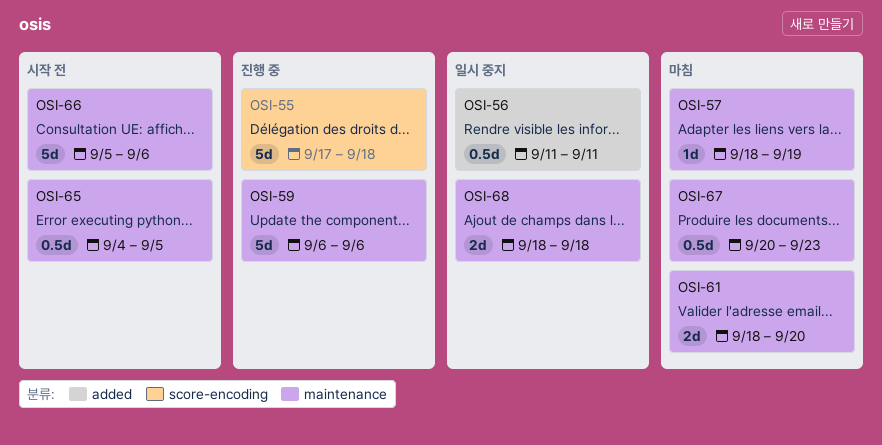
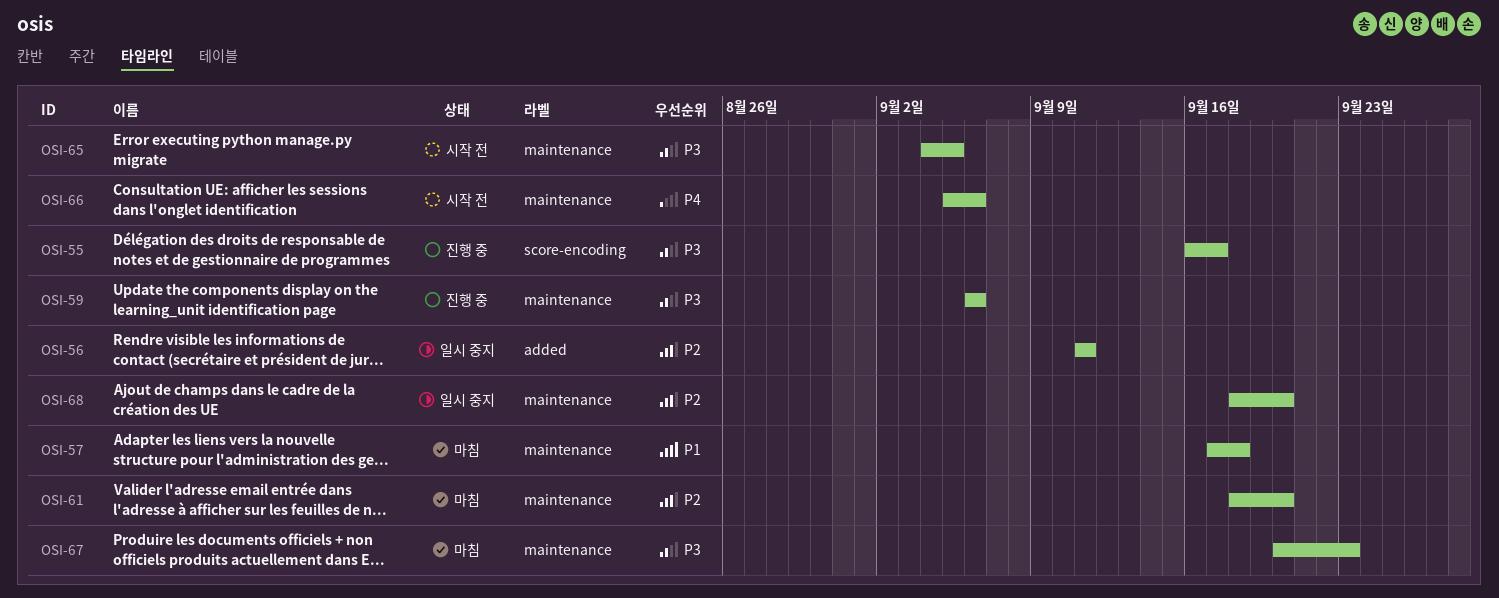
OSI-55, start: Sep 17 -> Sep 16
OSI-55, due: Sep 18 -> Sep 17
OSI-57, start: Sep 18 -> Sep 17
OSI-57, due: Sep 19 -> Sep 18
OSI-68, due: Sep 18 -> Sep 20

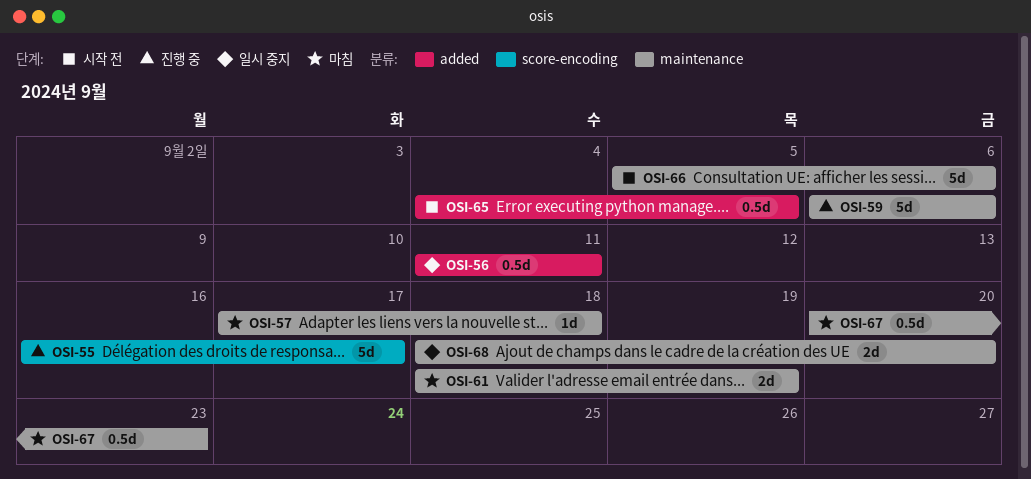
OSI-61, due: Sep 20 -> Sep 19
OSI-65, label: maintenance -> added

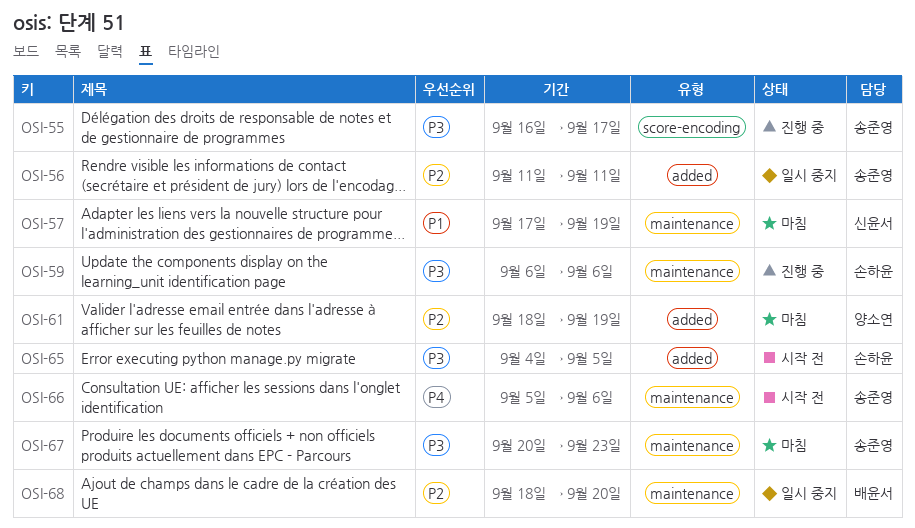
OSI-57, due: Sep 18 -> Sep 19
OSI-61, label: maintenance -> added

